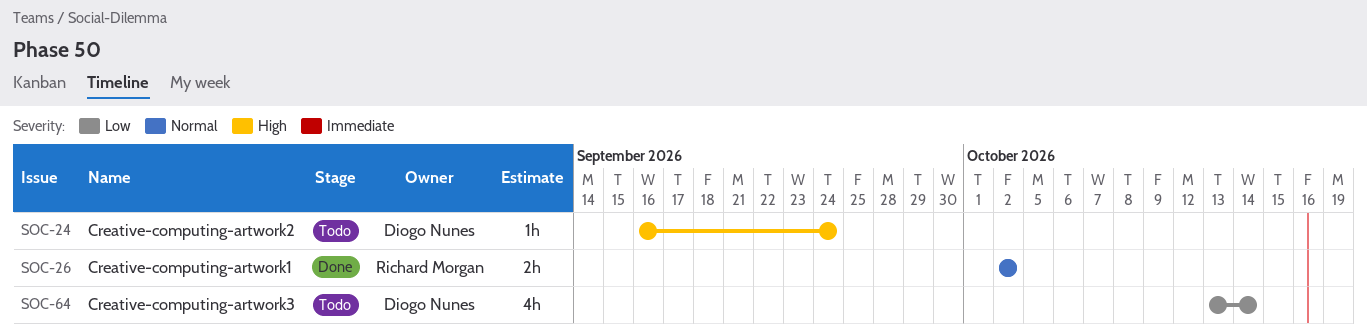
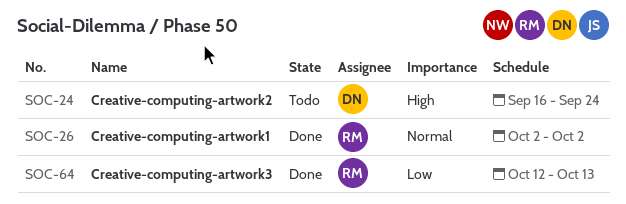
SOC-64, status: Todo -> Done
SOC-64, owner: Diogo Nunes -> Richard Morgan
SOC-64, start: Oct 13 -> Oct 12
SOC-64, due: Oct 14 -> Oct 13

